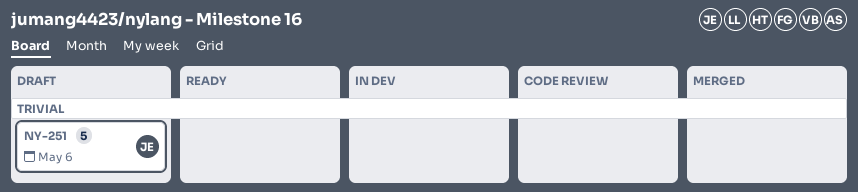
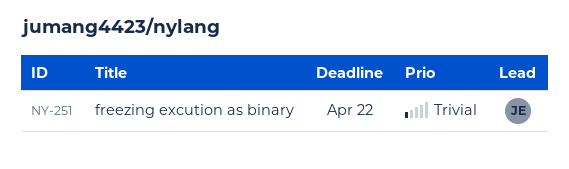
NY-251, due: May 6 -> Apr 22

